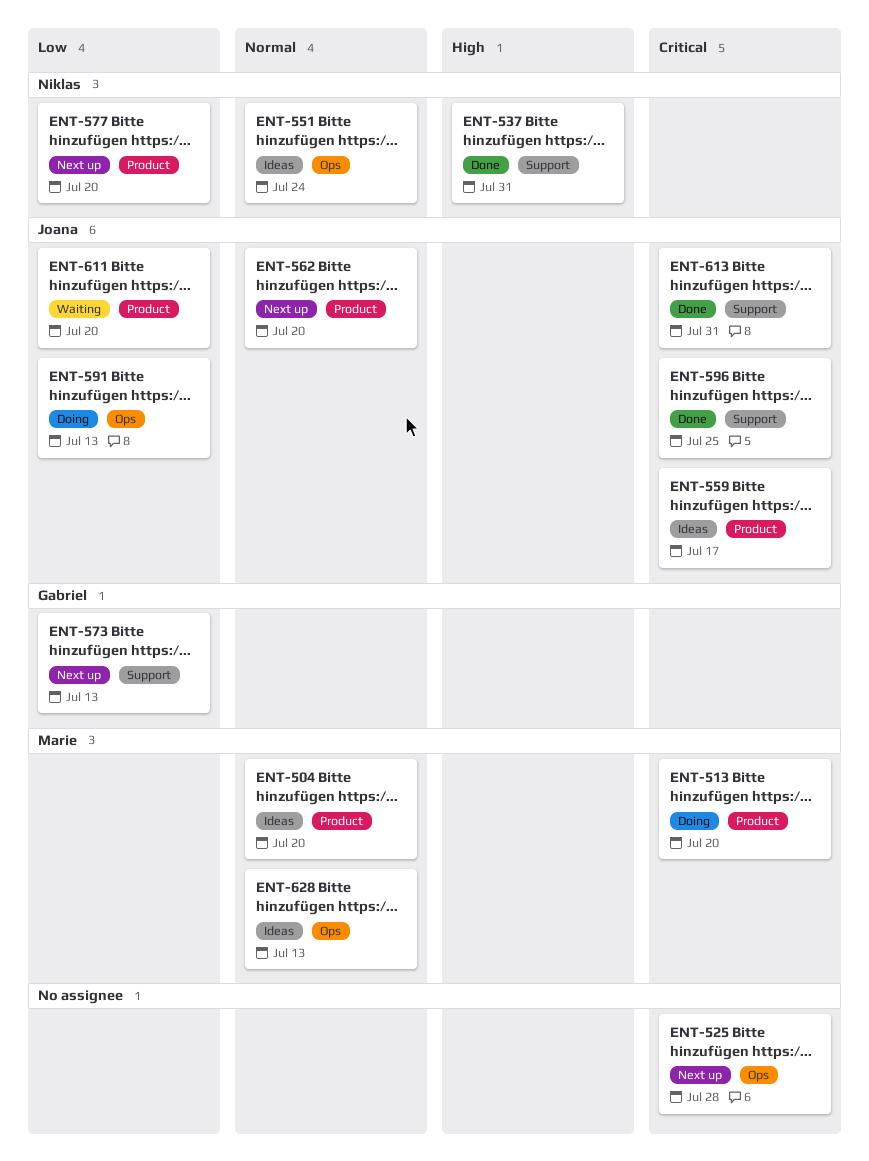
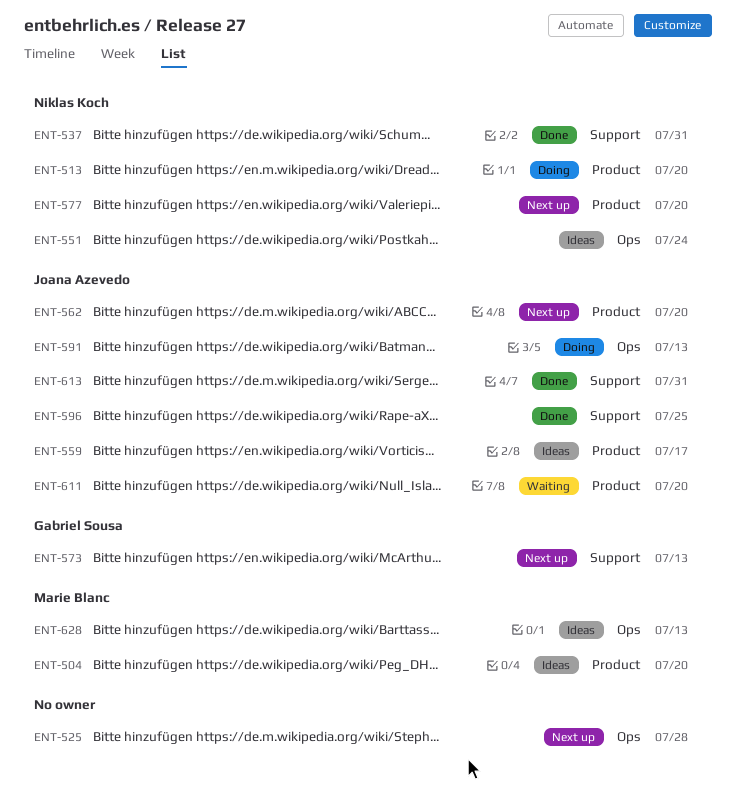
ENT-513, owner: Marie Blanc -> Niklas Koch

